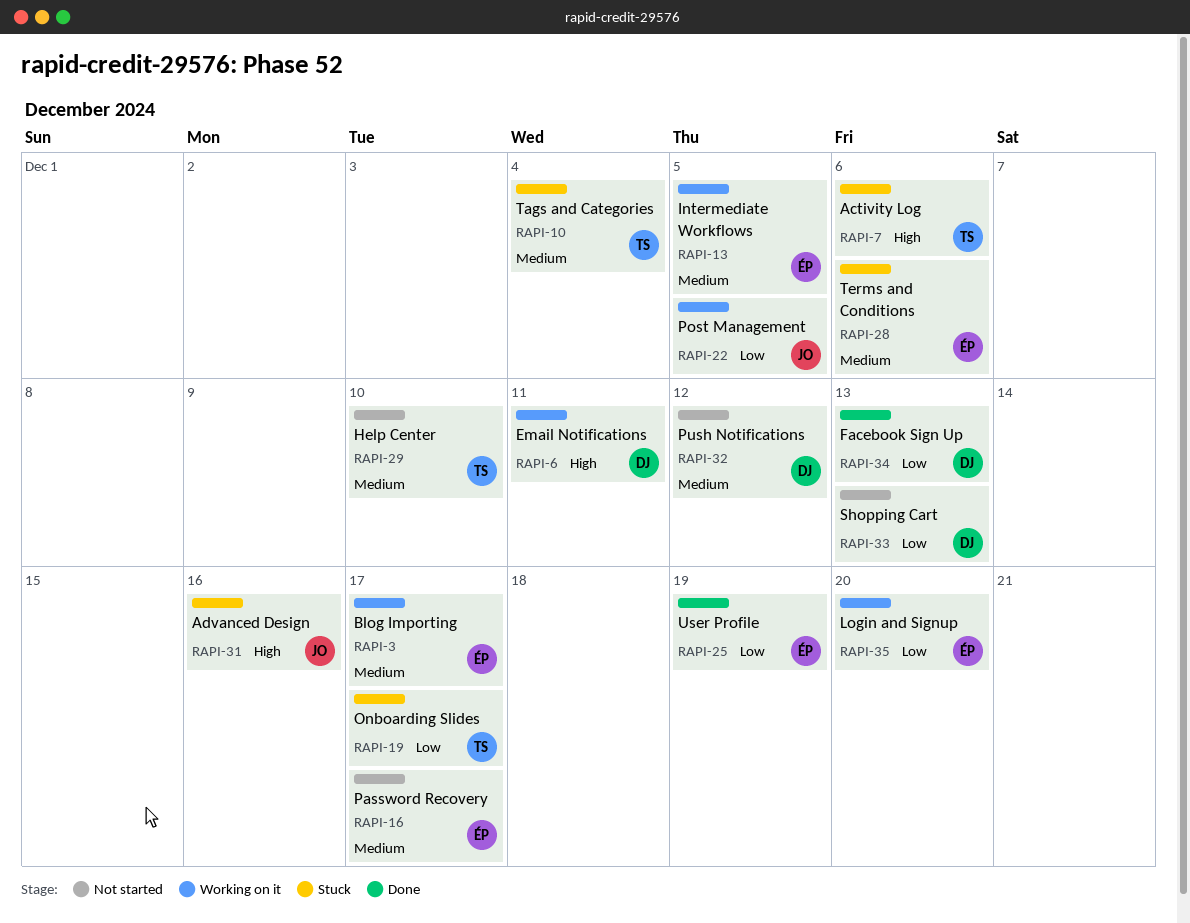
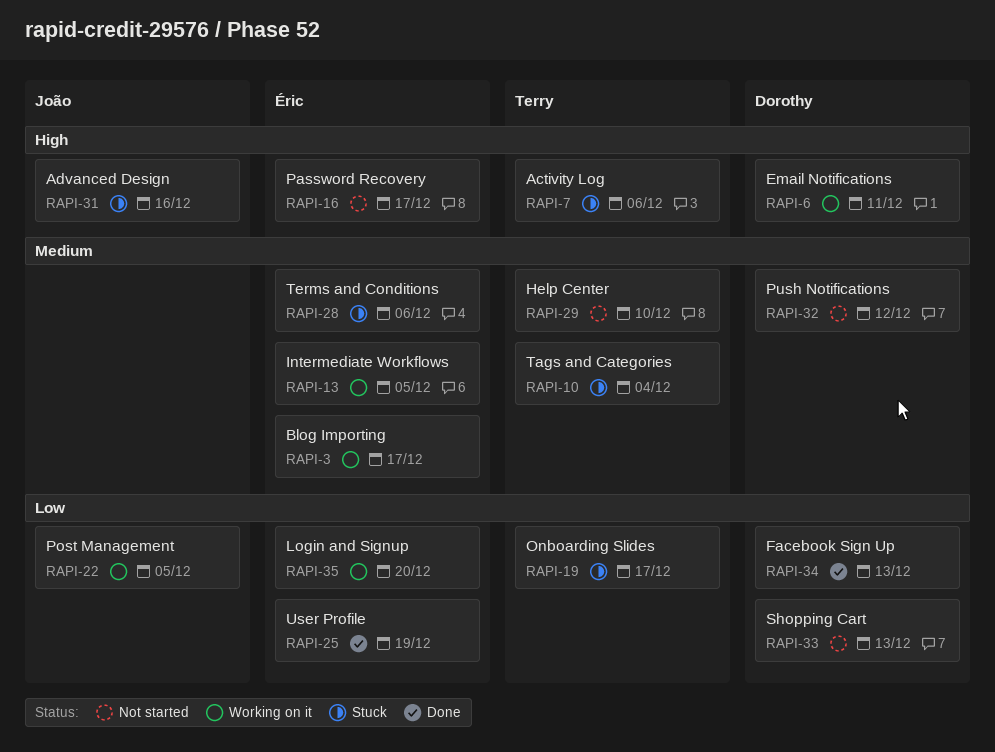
RAPI-16, priority: Medium -> High

